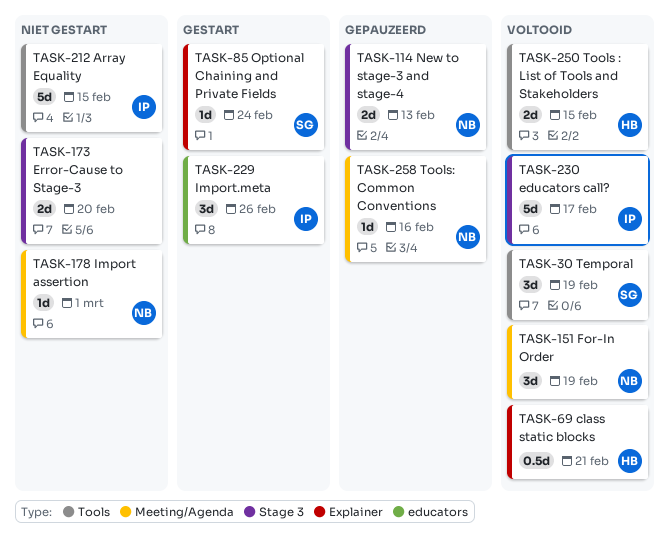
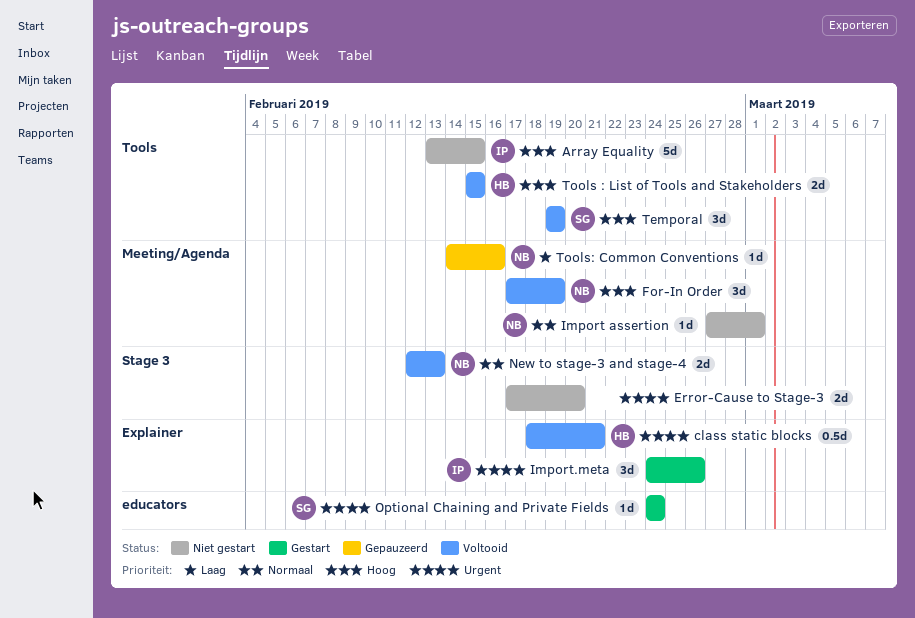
educators call?: present -> none
Import.meta, label: educators -> Explainer
New to stage-3 and stage-4, status: Gepauzeerd -> Voltooid
Optional Chaining and Private Fields, label: Explainer -> educators

